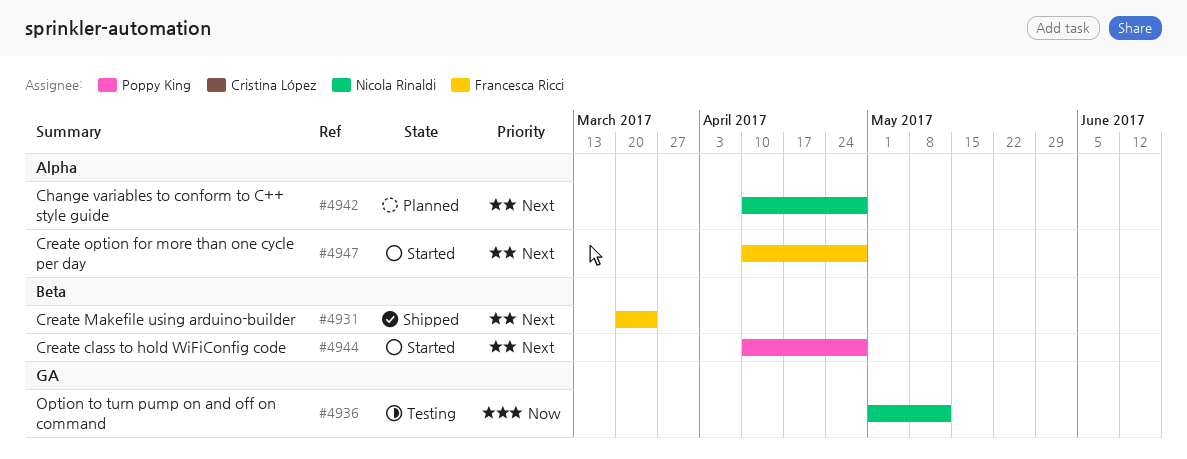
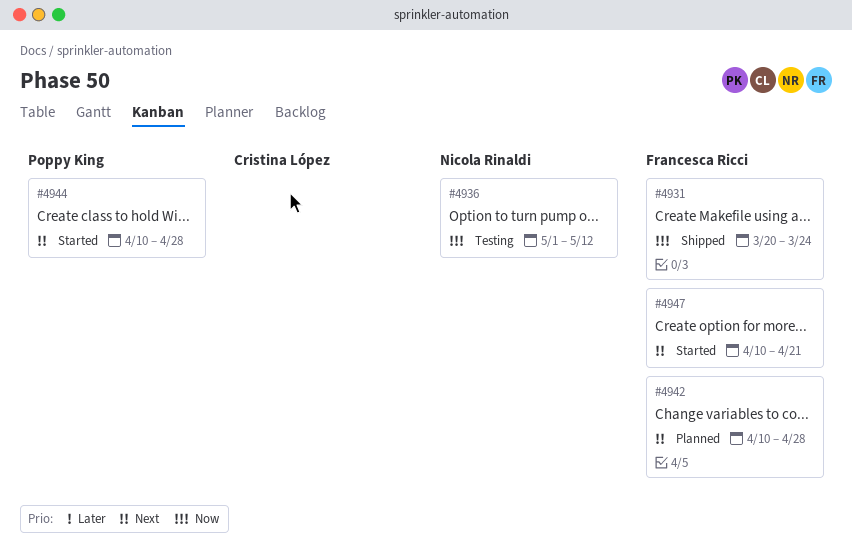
#4931, priority: Next -> Now
#4942, owner: Nicola Rinaldi -> Francesca Ricci
#4947, due: Apr 28 -> Apr 21

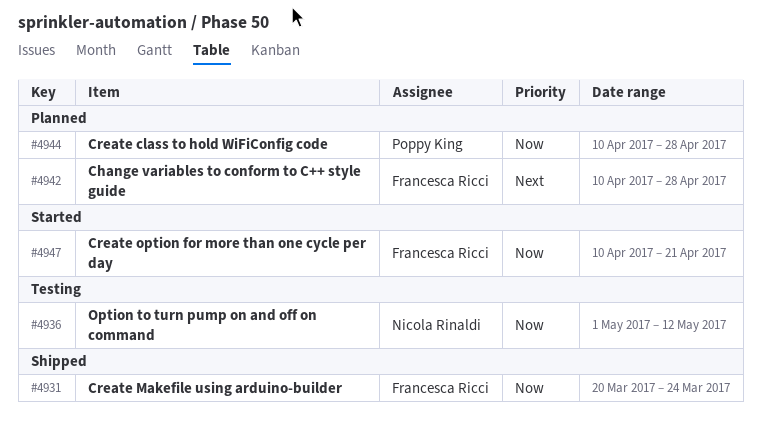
#4944, status: Started -> Planned
#4944, priority: Next -> Now
#4947, priority: Next -> Now

